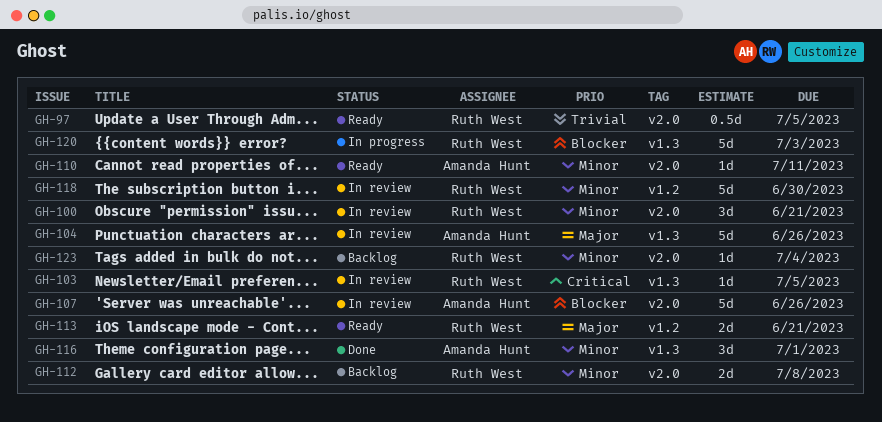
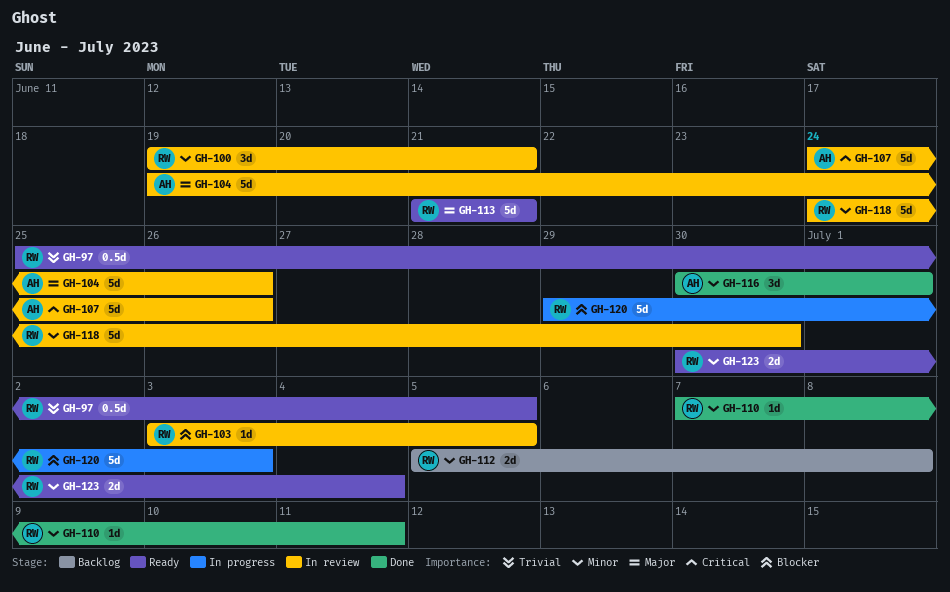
GH-103, priority: Critical -> Blocker
GH-107, priority: Blocker -> Critical
GH-110, status: Ready -> Done
GH-110, owner: Amanda Hunt -> Ruth West
GH-113, estimate: 2d -> 5d
GH-123, status: Backlog -> Ready
GH-123, estimate: 1d -> 2d

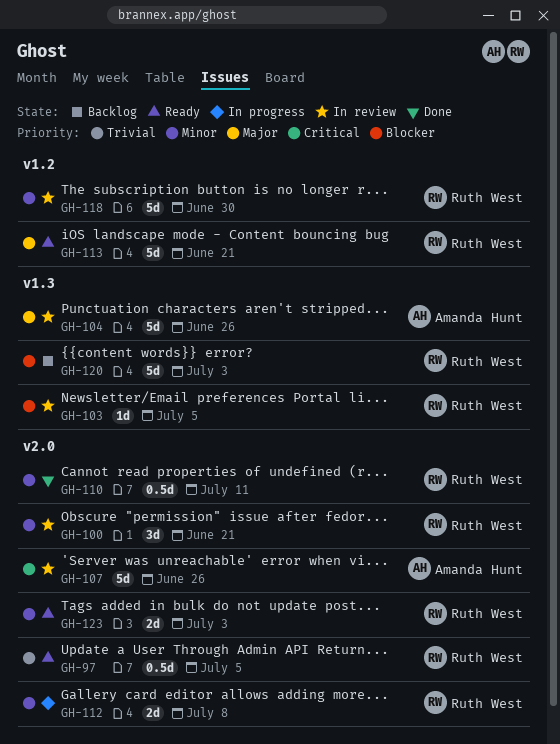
GH-110, estimate: 1d -> 0.5d
GH-112, status: Backlog -> In progress
GH-116: present -> none
GH-120, status: In progress -> Backlog
GH-123, due: Jul 4 -> Jul 3

